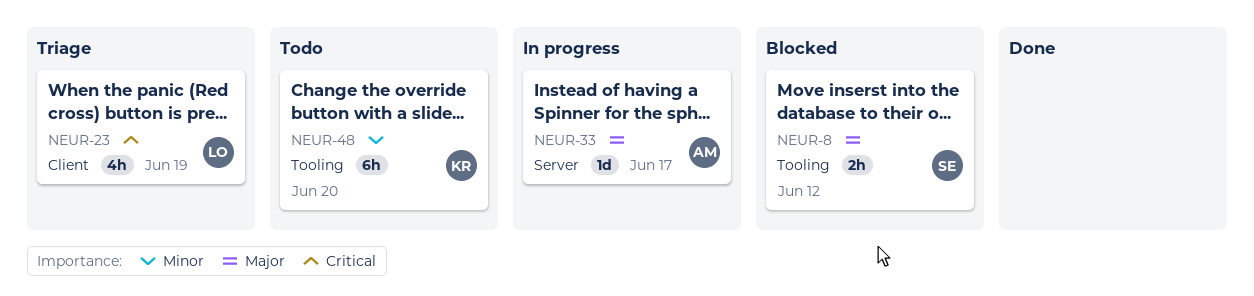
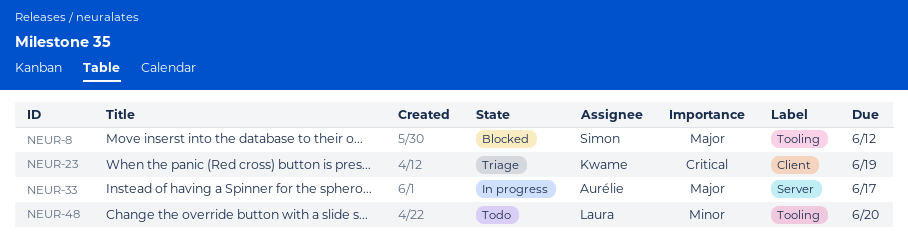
NEUR-23, owner: Laura -> Kwame
NEUR-48, owner: Kwame -> Laura

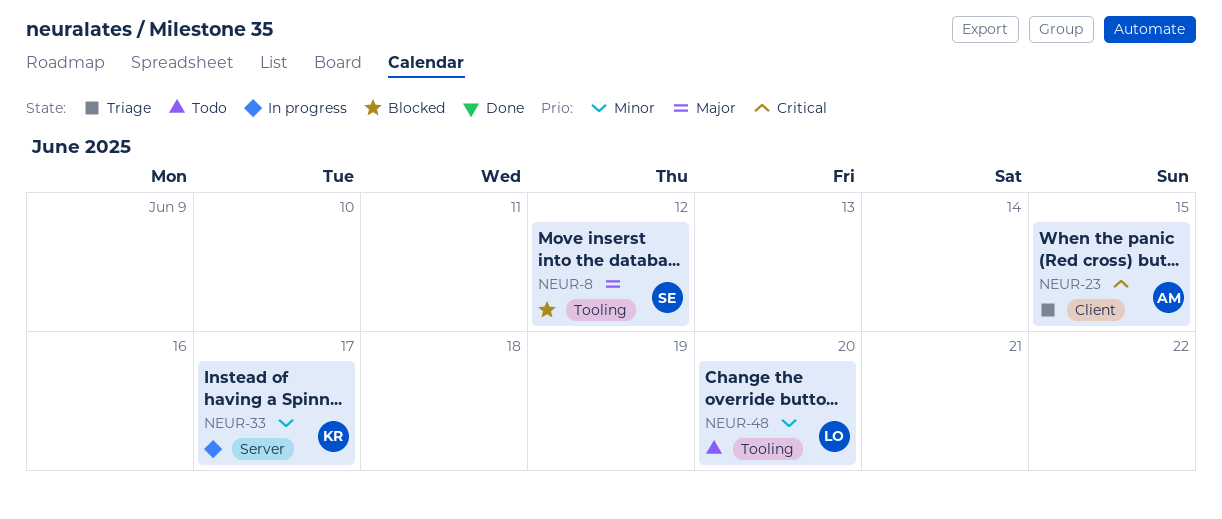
NEUR-23, owner: Kwame -> Aurélie
NEUR-23, due: Jun 19 -> Jun 15
NEUR-33, owner: Aurélie -> Kwame
NEUR-33, priority: Major -> Minor

